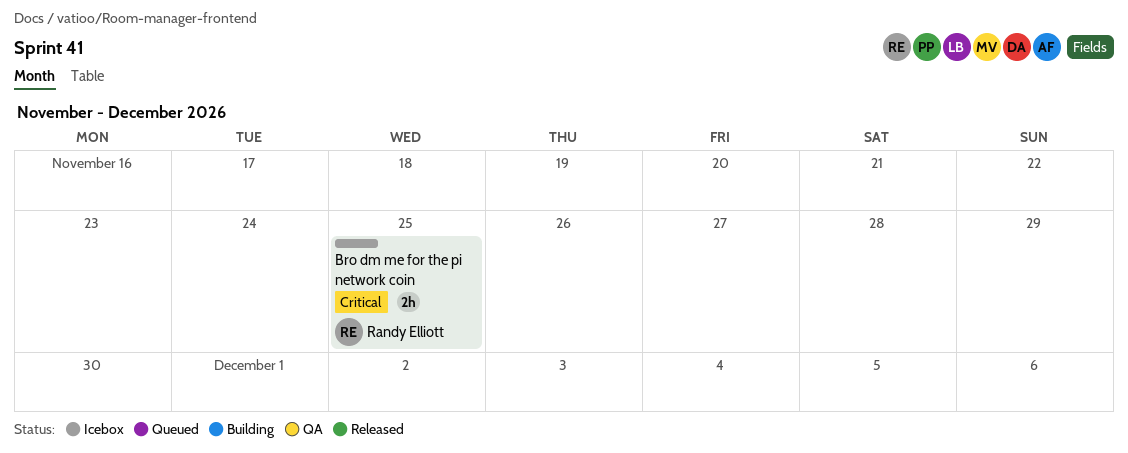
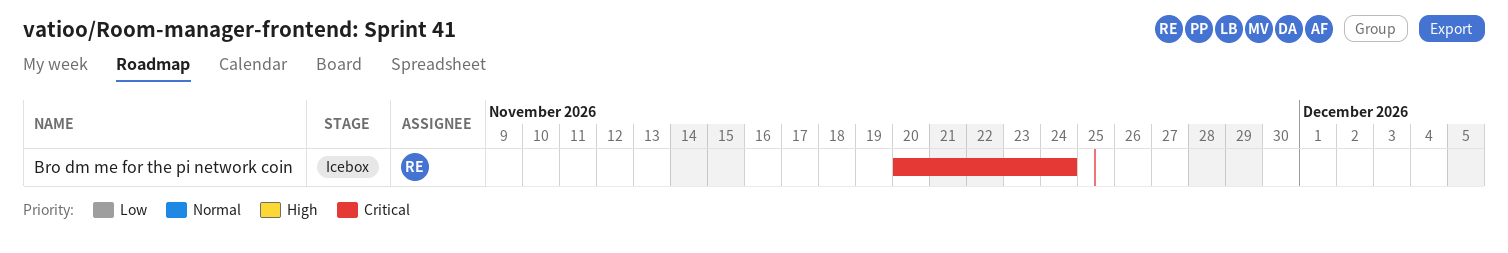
Bro dm me for the pi network coin, due: Nov 25 -> Nov 24

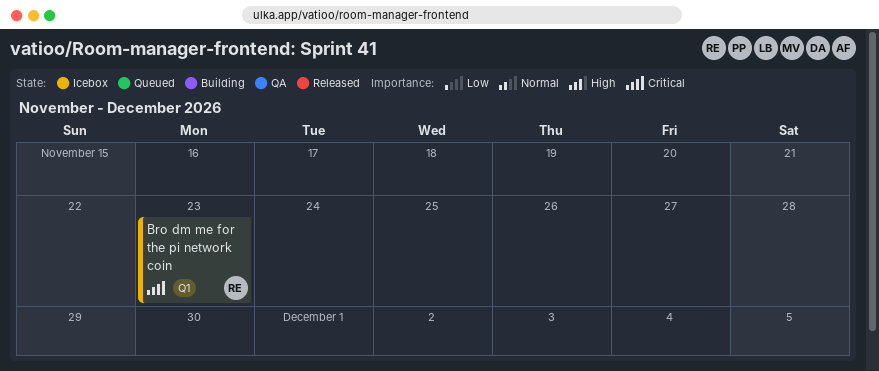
Bro dm me for the pi network coin, due: Nov 24 -> Nov 23

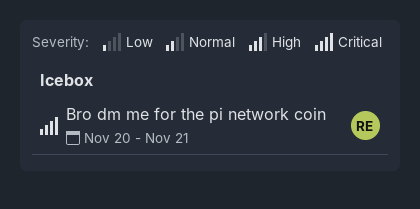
Bro dm me for the pi network coin, due: Nov 23 -> Nov 21

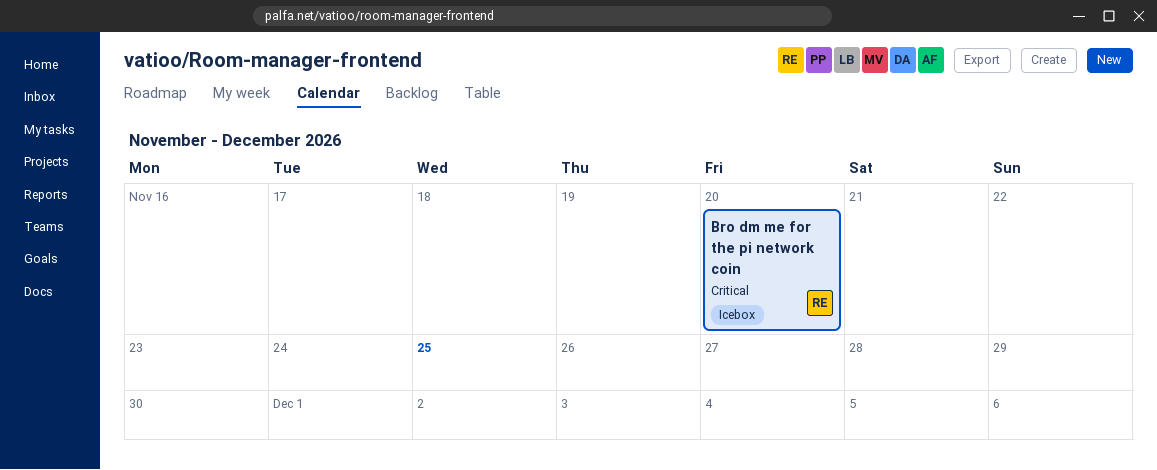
Bro dm me for the pi network coin, due: Nov 21 -> Nov 20

